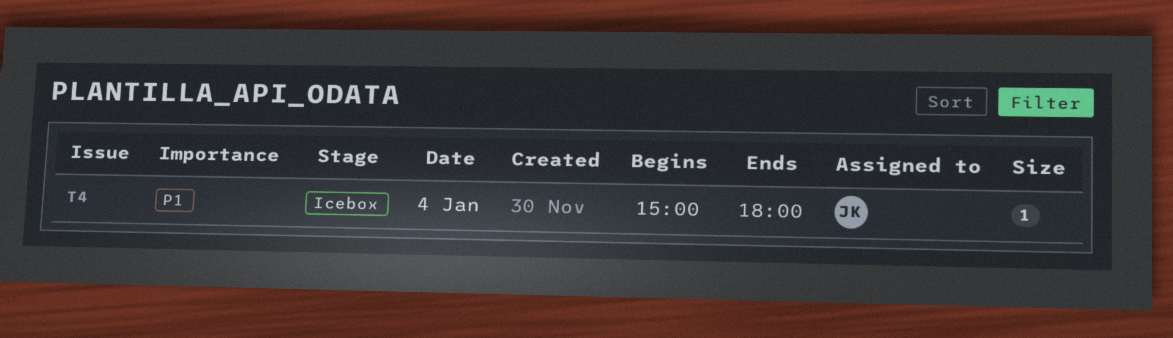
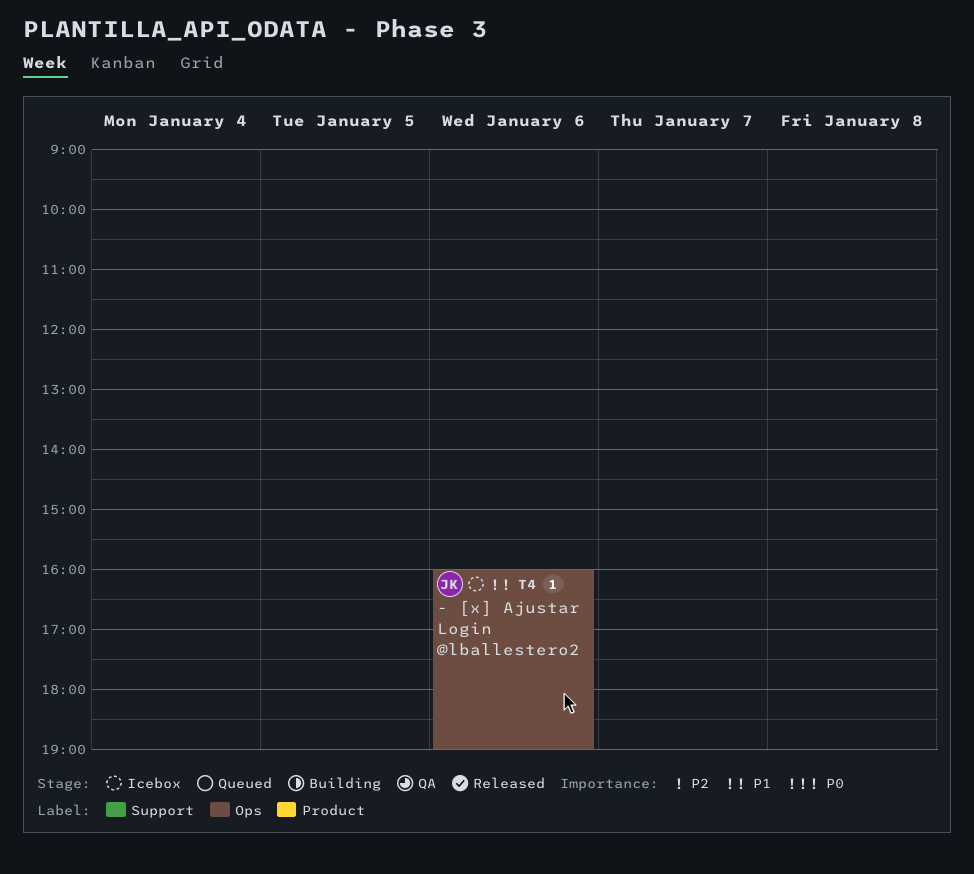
T4, day: Jan 4 -> Jan 6
T4, begins: 15:00 -> 16:00
T4, ends: 18:00 -> 19:00

